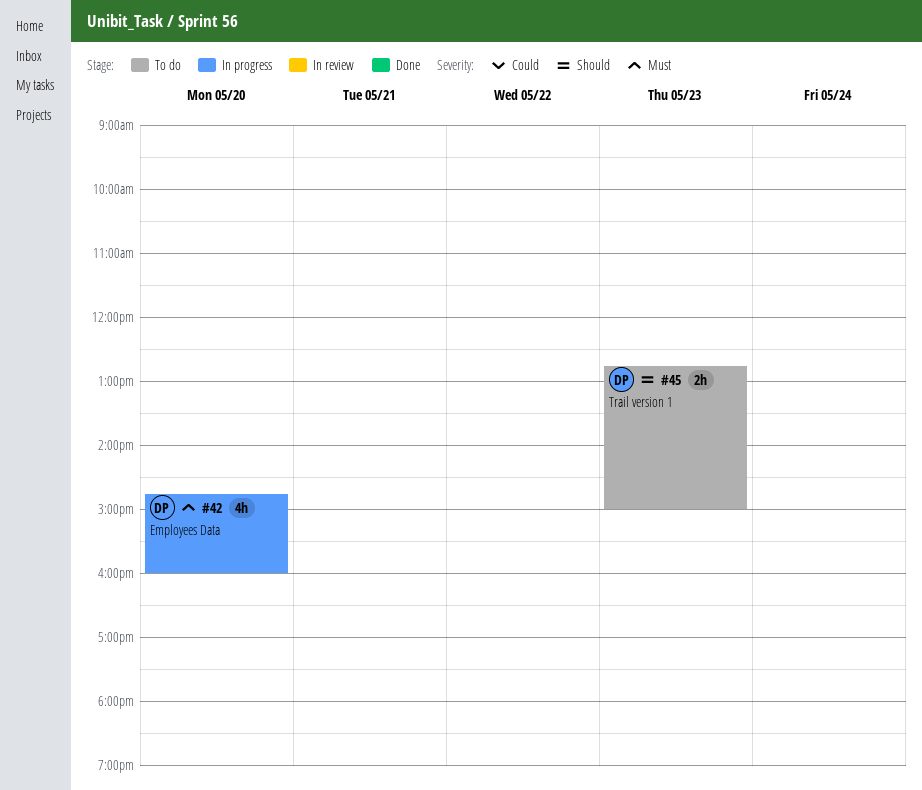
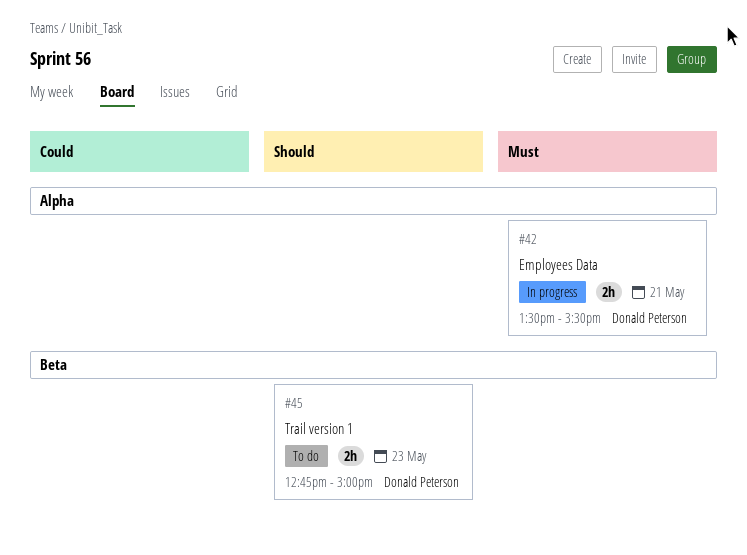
#42, estimate: 4h -> 2h
#42, day: May 20 -> May 21
#42, begins: 14:45 -> 13:30
#42, ends: 16:00 -> 15:30

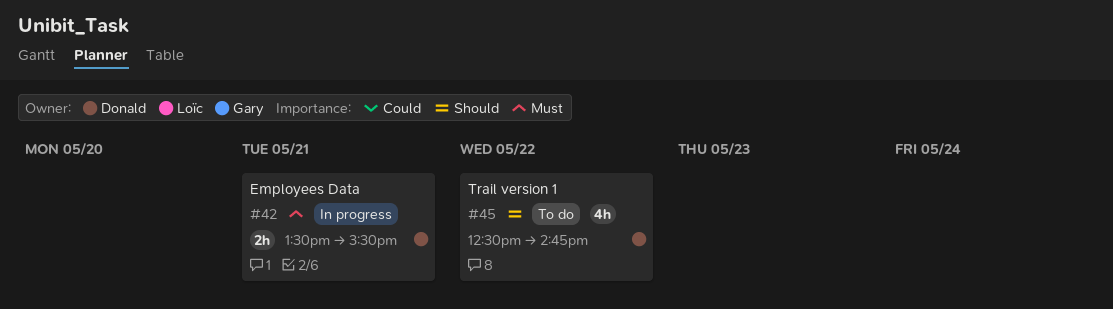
#45, estimate: 2h -> 4h
#45, day: May 23 -> May 22
#45, begins: 12:45 -> 12:30
#45, ends: 15:00 -> 14:45

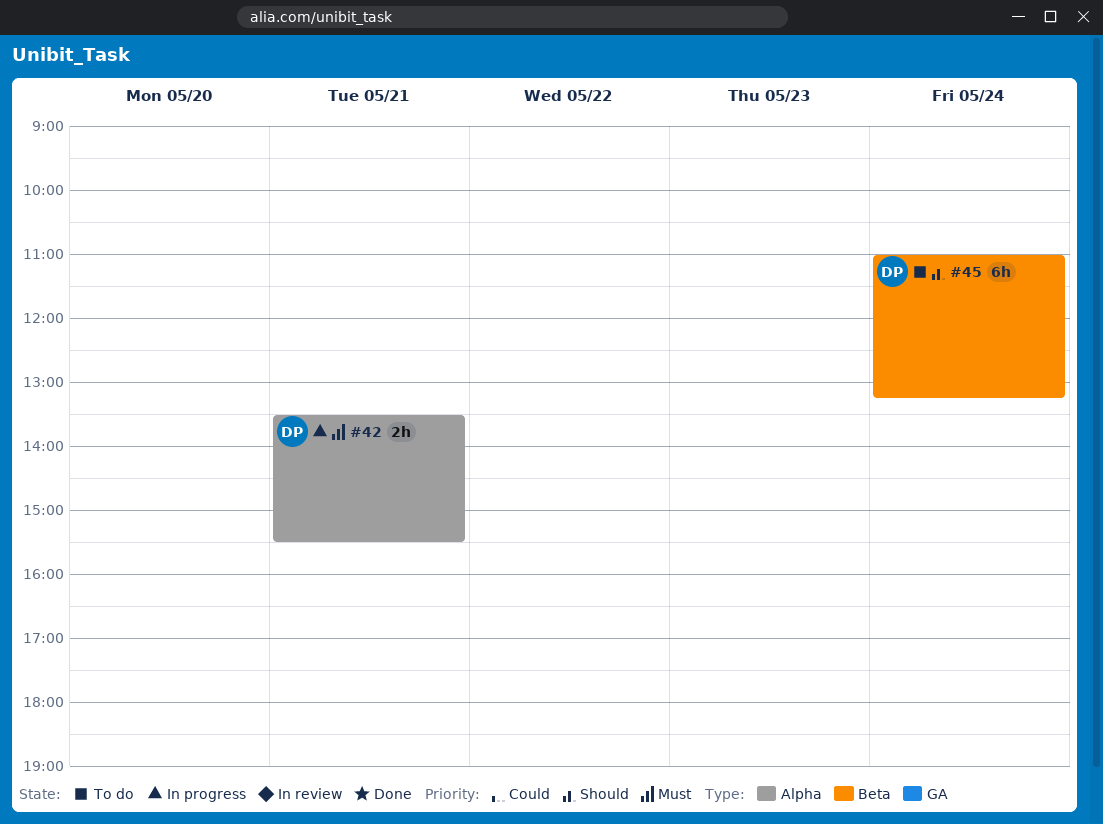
#45, estimate: 4h -> 6h
#45, day: May 22 -> May 24
#45, begins: 12:30 -> 11:00
#45, ends: 14:45 -> 13:15

